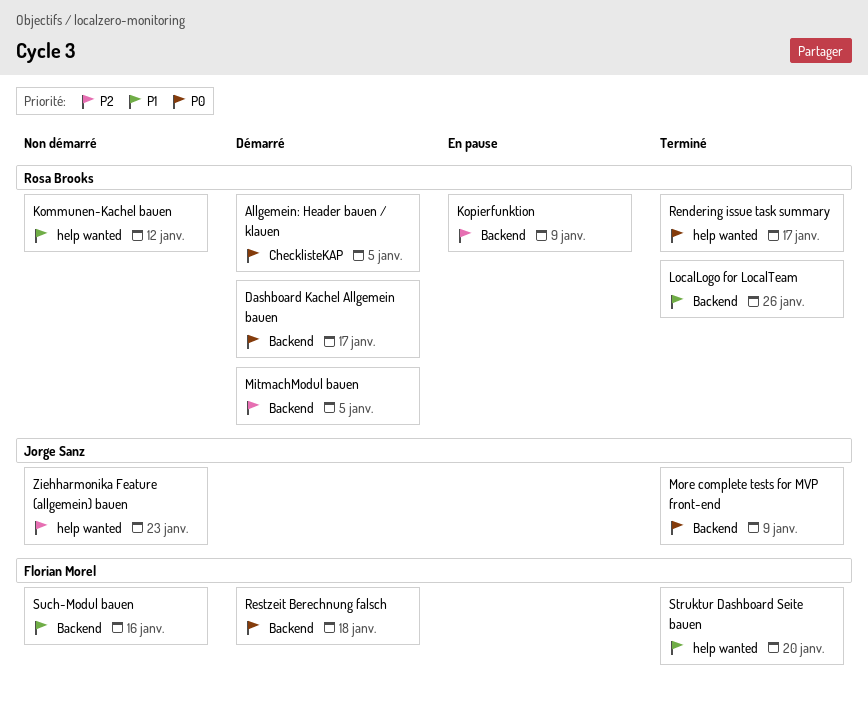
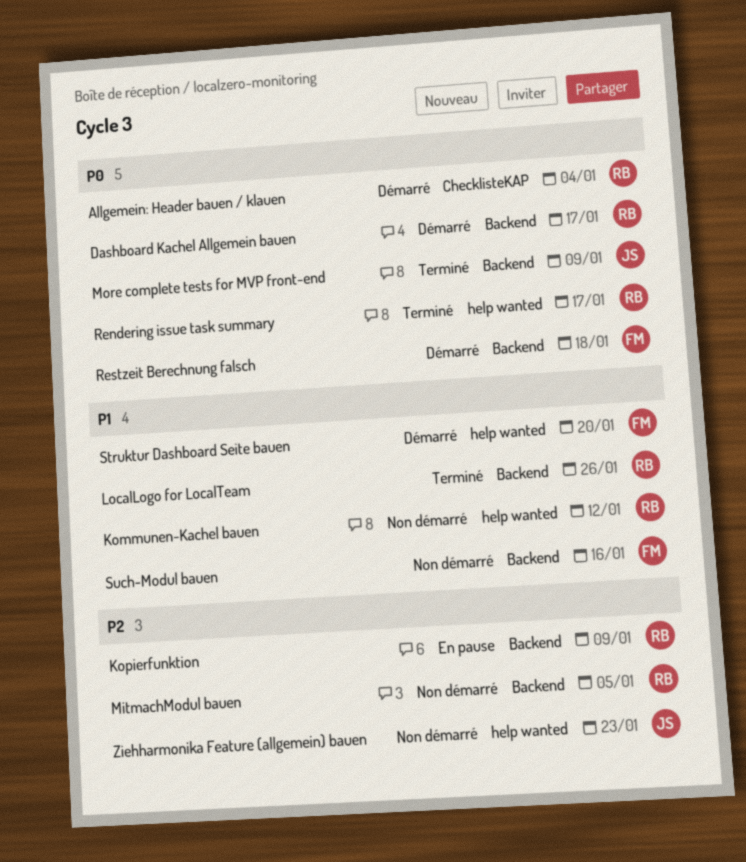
Allgemein: Header bauen / klauen, due: Jan 5 -> Jan 4
MitmachModul bauen, status: Démarré -> Non démarré
Struktur Dashboard Seite bauen, status: Terminé -> Démarré

